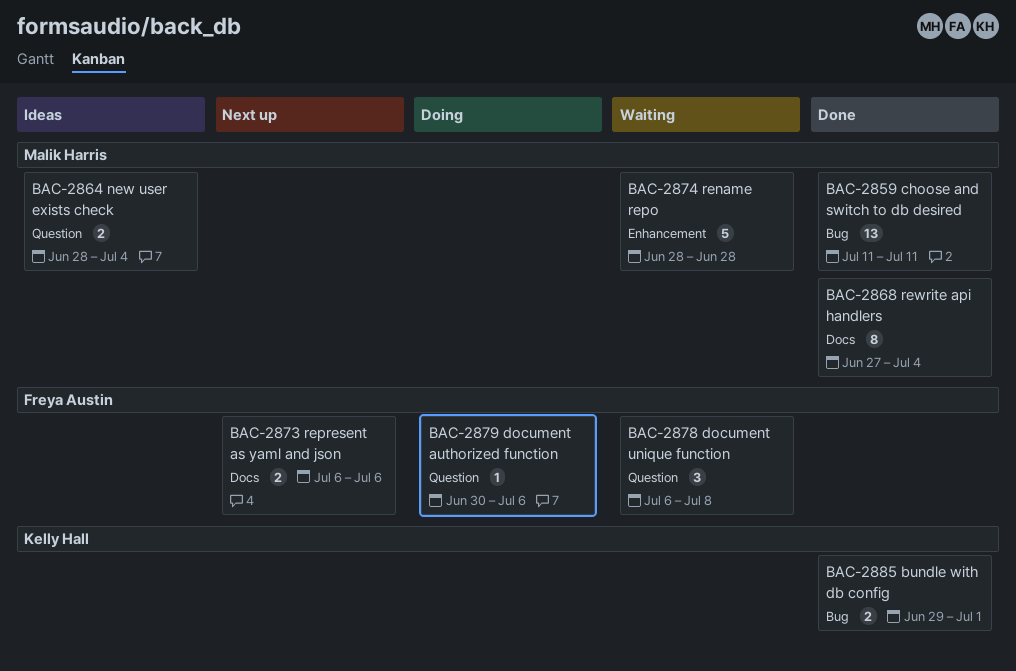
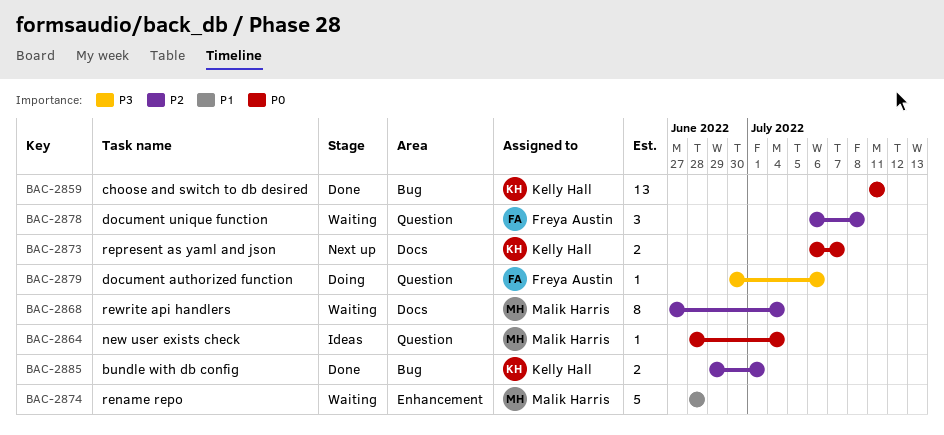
BAC-2859, owner: Malik Harris -> Kelly Hall
BAC-2864, estimate: 2 -> 1
BAC-2868, status: Done -> Waiting
BAC-2873, owner: Freya Austin -> Kelly Hall
BAC-2873, due: Jul 6 -> Jul 7

